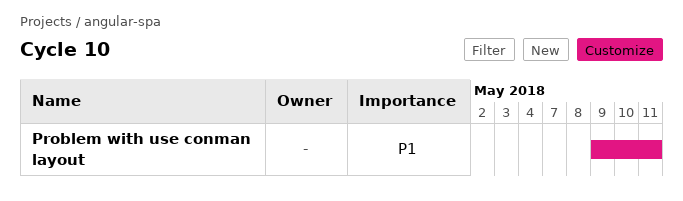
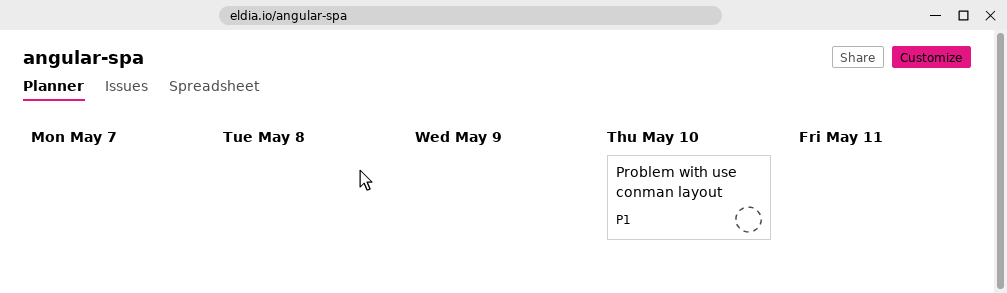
Problem with use conman layout, due: May 11 -> May 10

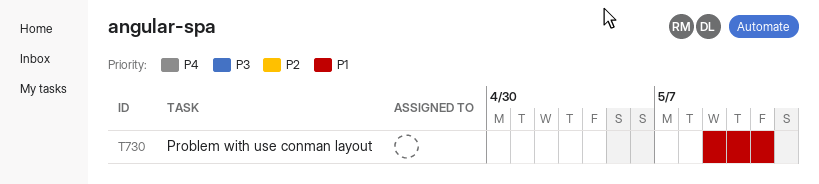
Problem with use conman layout, due: May 10 -> May 11

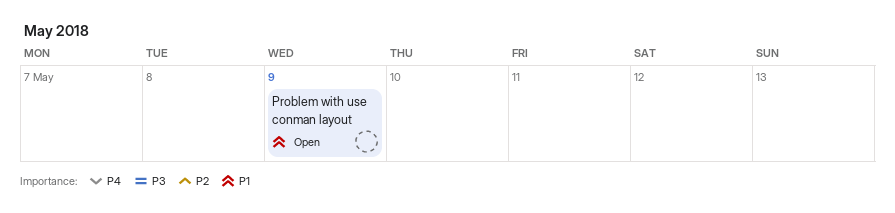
Problem with use conman layout, due: May 11 -> May 9

